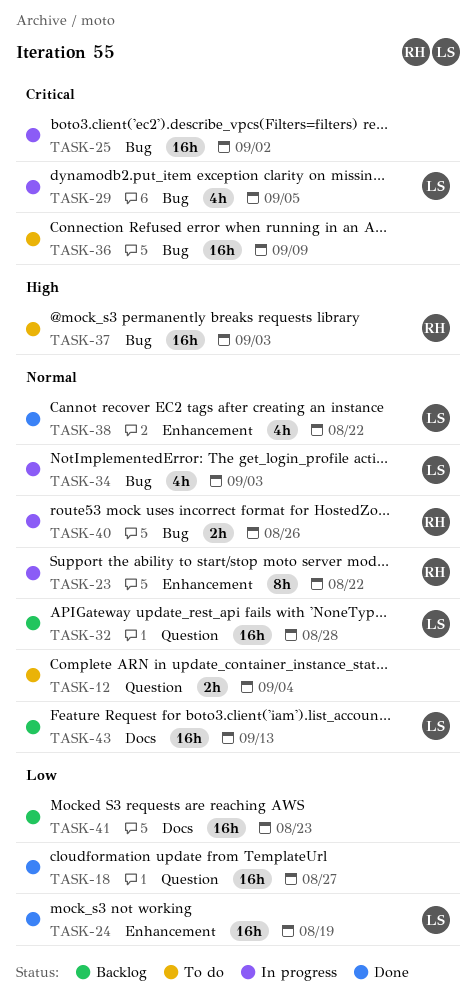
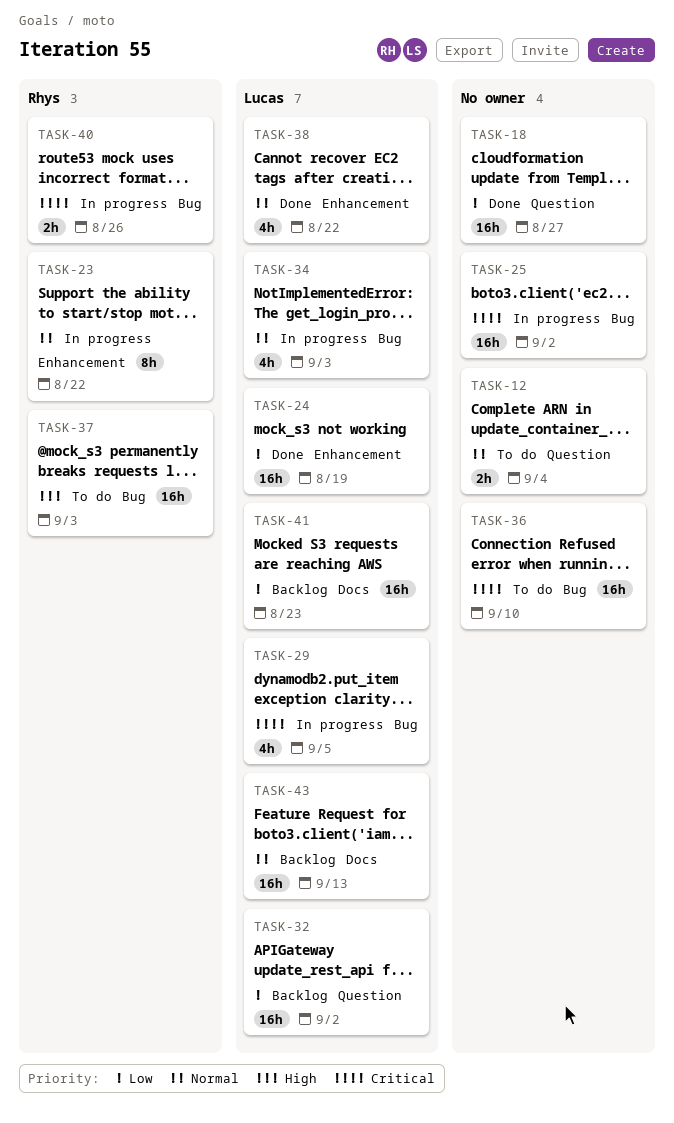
TASK-32, priority: Normal -> Low
TASK-32, due: Aug 28 -> Sep 2
TASK-36, due: Sep 9 -> Sep 10
TASK-40, priority: Normal -> Critical
TASK-41, owner: none -> Lucas

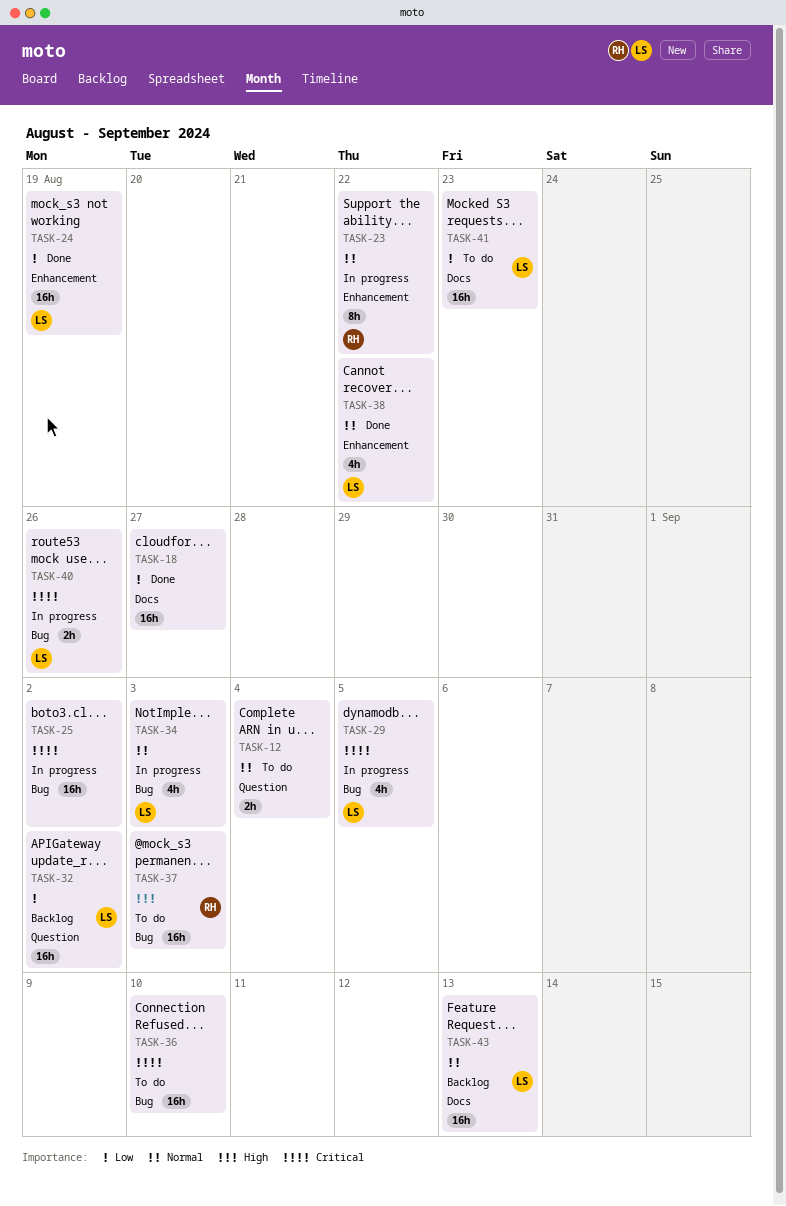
TASK-18, label: Question -> Docs
TASK-40, owner: Rhys -> Lucas
TASK-41, status: Backlog -> To do

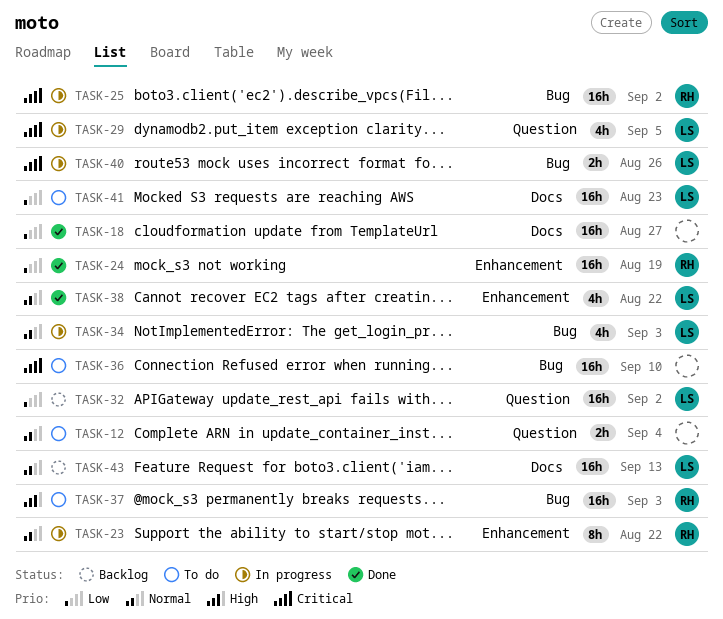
TASK-24, owner: LS -> RH
TASK-25, owner: none -> RH
TASK-29, label: Bug -> Question

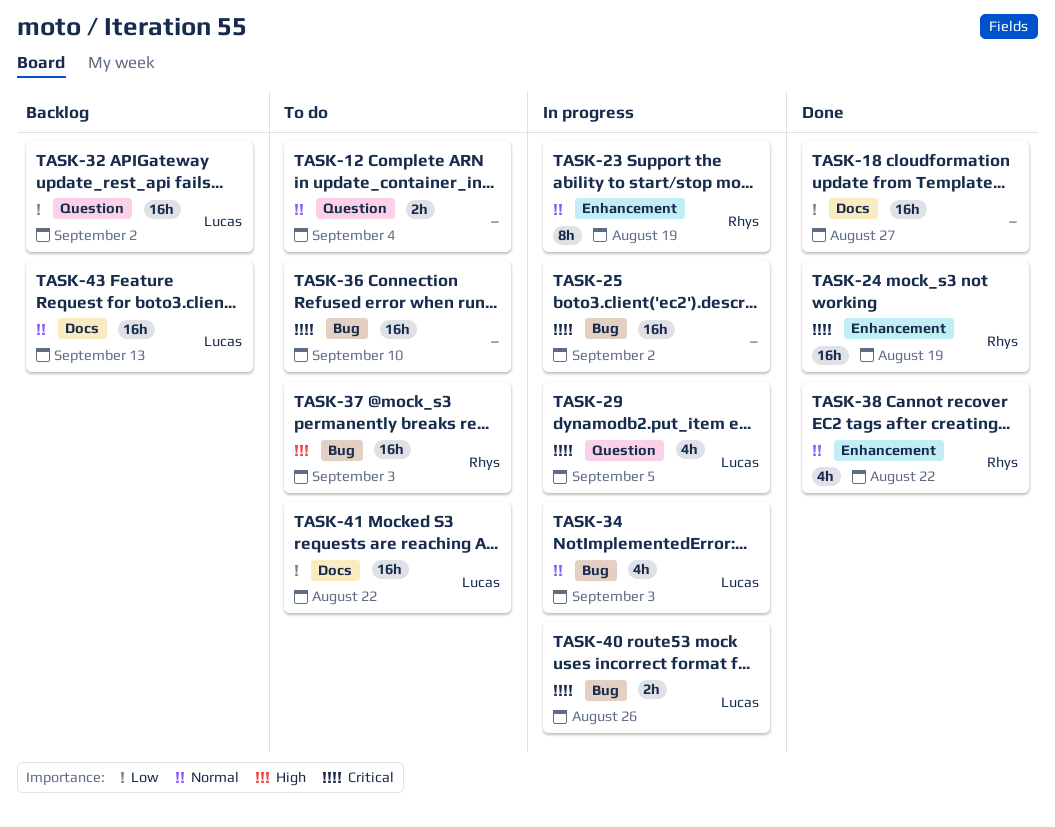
TASK-23, due: Aug 22 -> Aug 19
TASK-24, priority: Low -> Critical
TASK-25, owner: Rhys -> none
TASK-38, owner: Lucas -> Rhys
TASK-41, due: Aug 23 -> Aug 22

